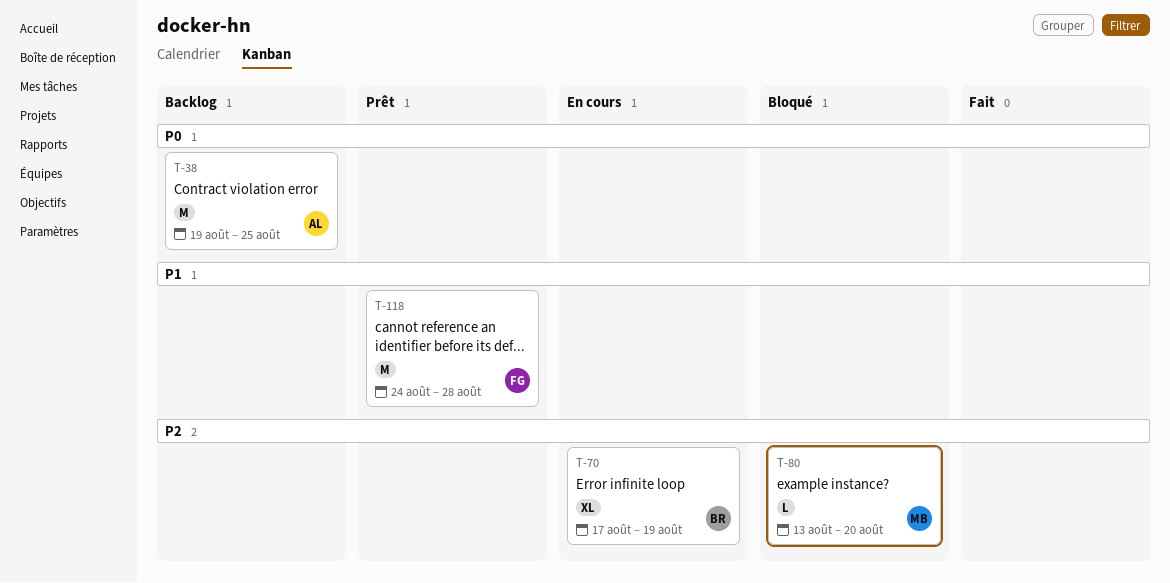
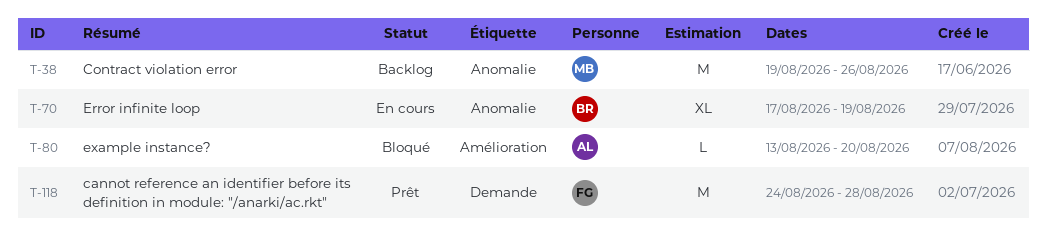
T-38, owner: AL -> MB
T-38, due: Aug 25 -> Aug 26
T-80, owner: MB -> AL

